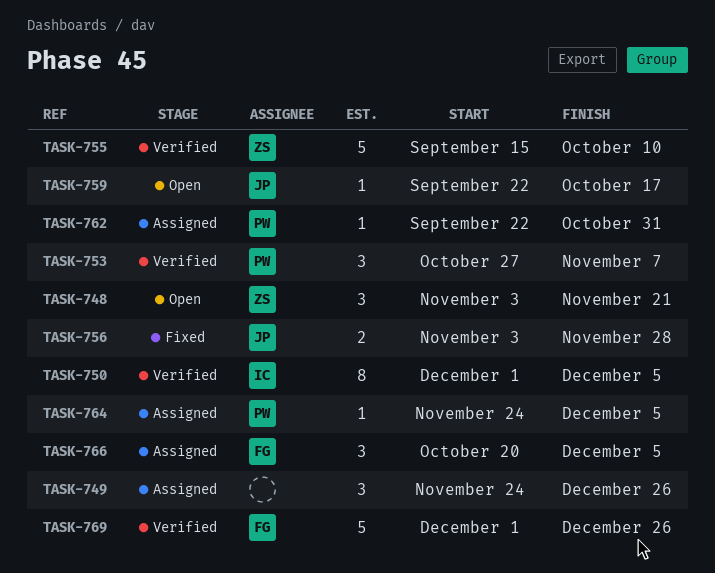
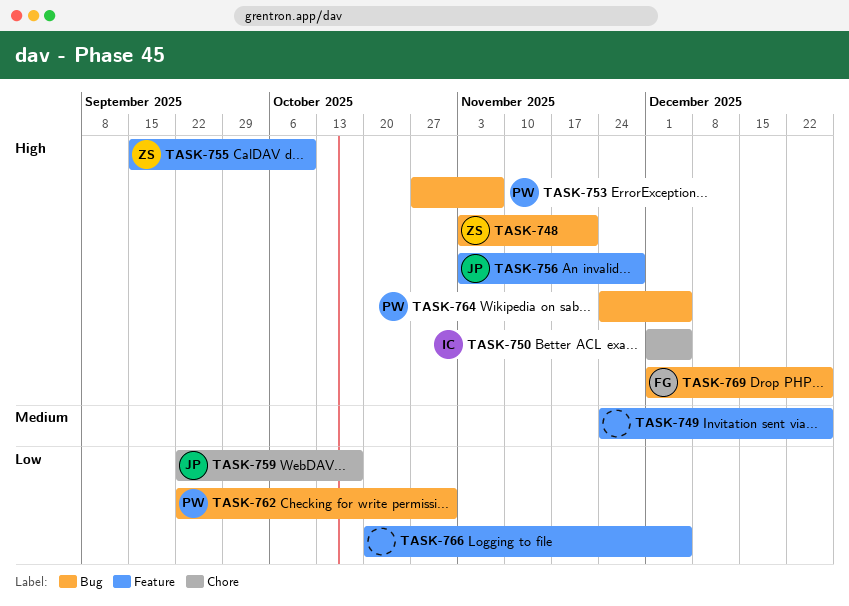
TASK-766, owner: FG -> none

